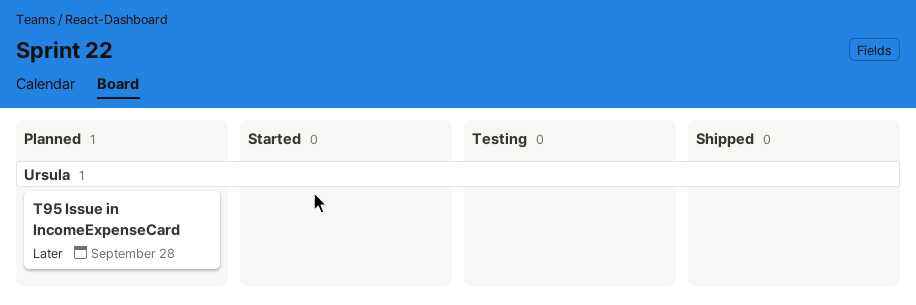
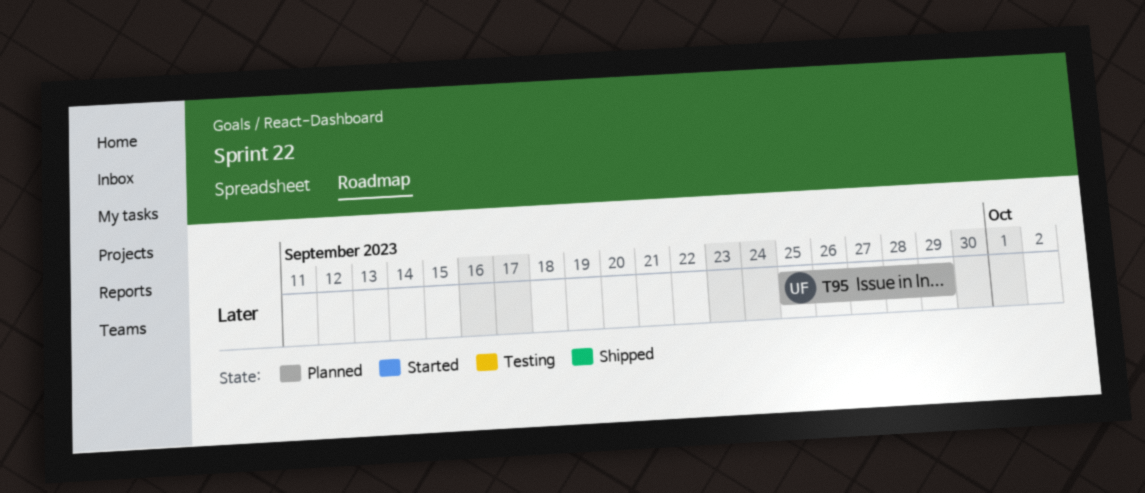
T95, due: Sep 28 -> Sep 29

